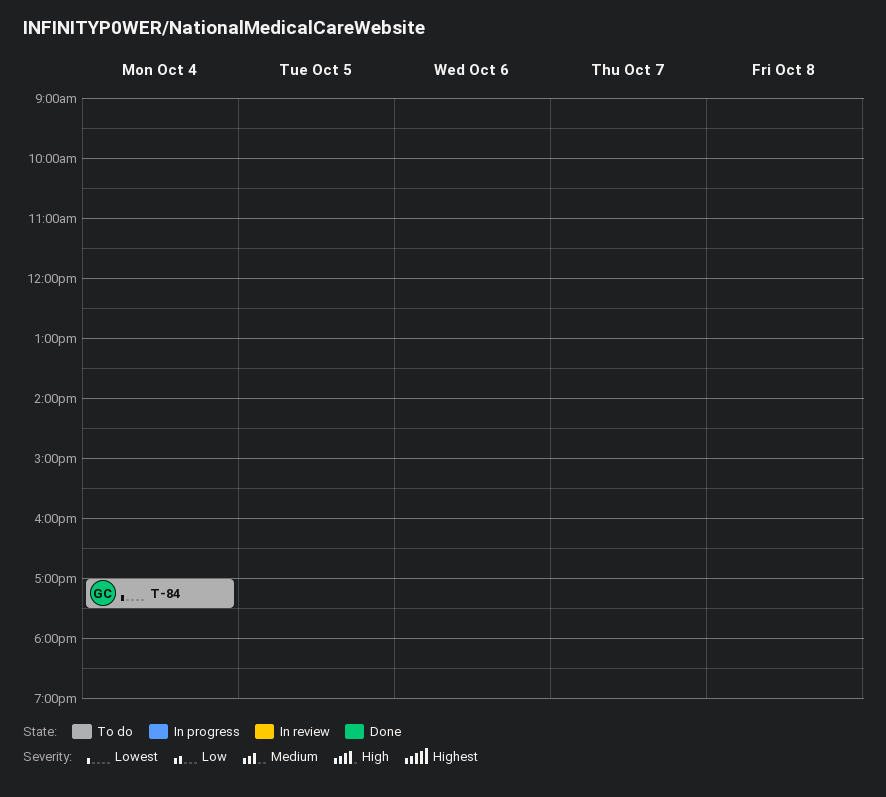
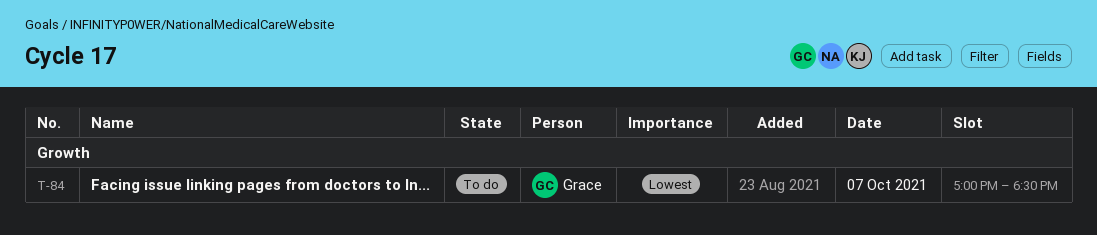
T-84, day: Oct 4 -> Oct 7
T-84, ends: 17:30 -> 18:30

